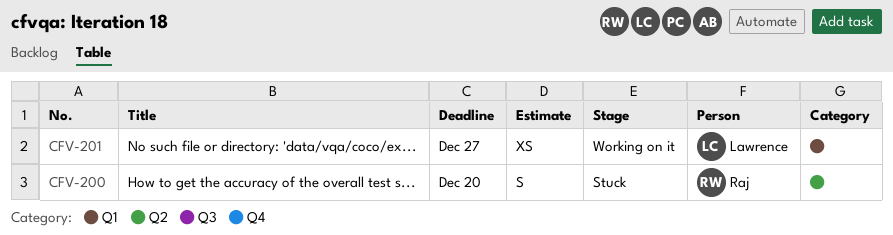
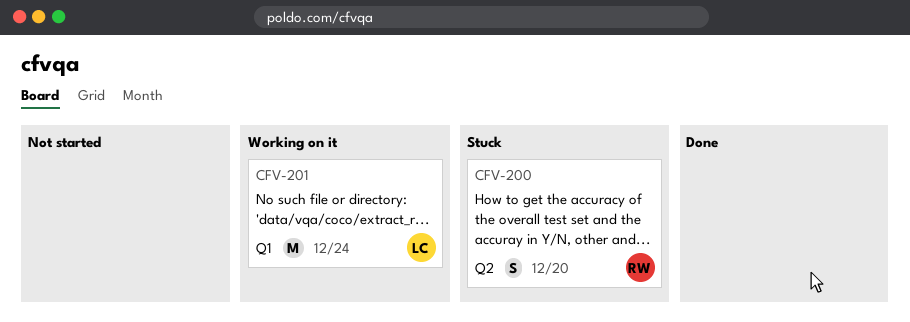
CFV-201, estimate: XS -> M
CFV-201, due: Dec 27 -> Dec 24

